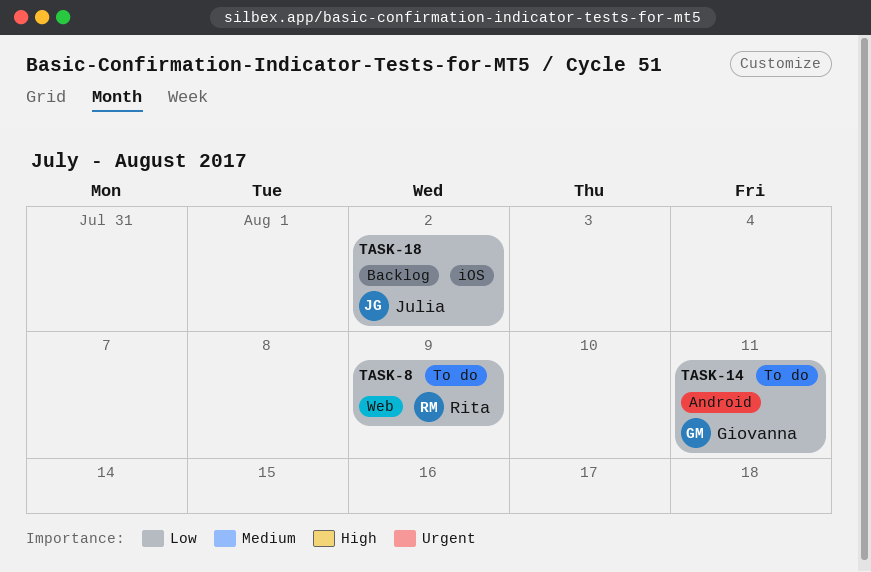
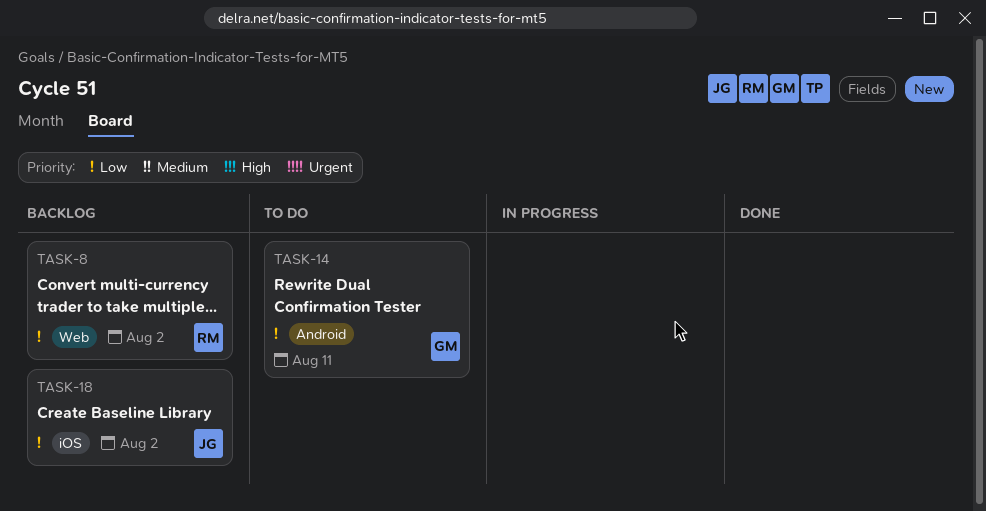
TASK-8, status: To do -> Backlog
TASK-8, due: Aug 9 -> Aug 2

